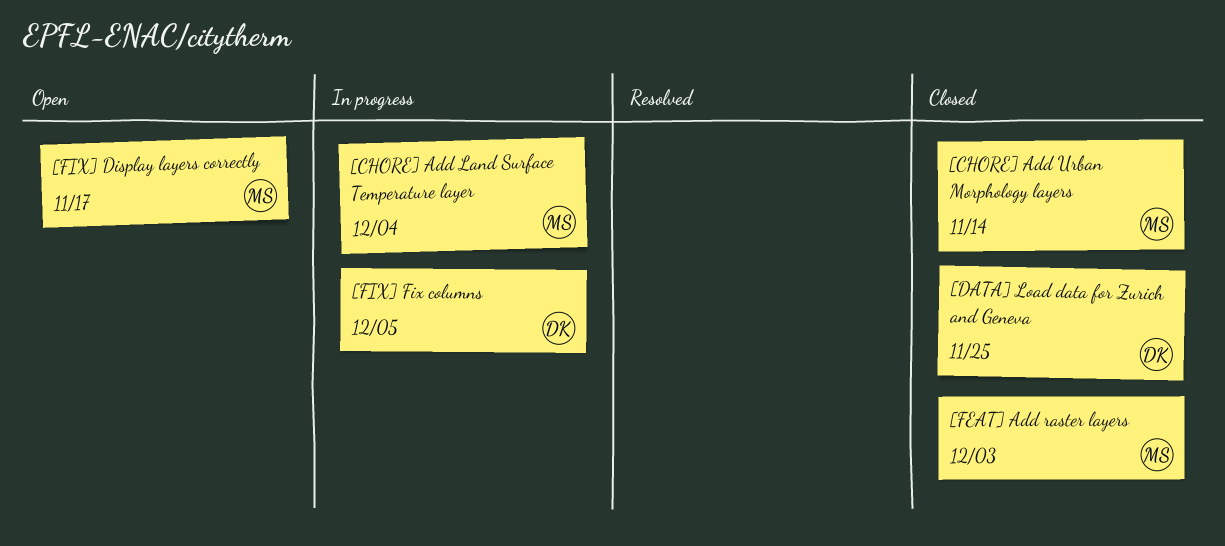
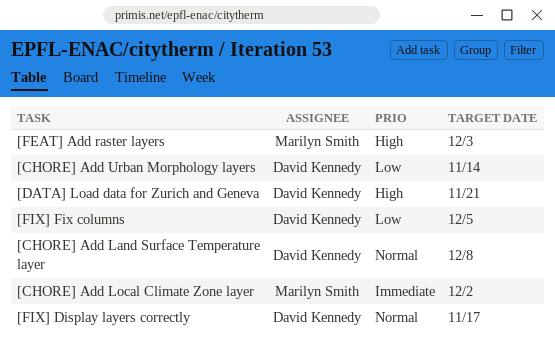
[CHORE] Add Land Surface Temperature layer, owner: Marilyn Smith -> David Kennedy
[CHORE] Add Land Surface Temperature layer, due: Dec 4 -> Dec 8
[CHORE] Add Local Climate Zone layer: none -> present
[CHORE] Add Urban Morphology layers, owner: Marilyn Smith -> David Kennedy
[DATA] Load data for Zurich and Geneva, due: Nov 25 -> Nov 21
[FIX] Display layers correctly, owner: Marilyn Smith -> David Kennedy

